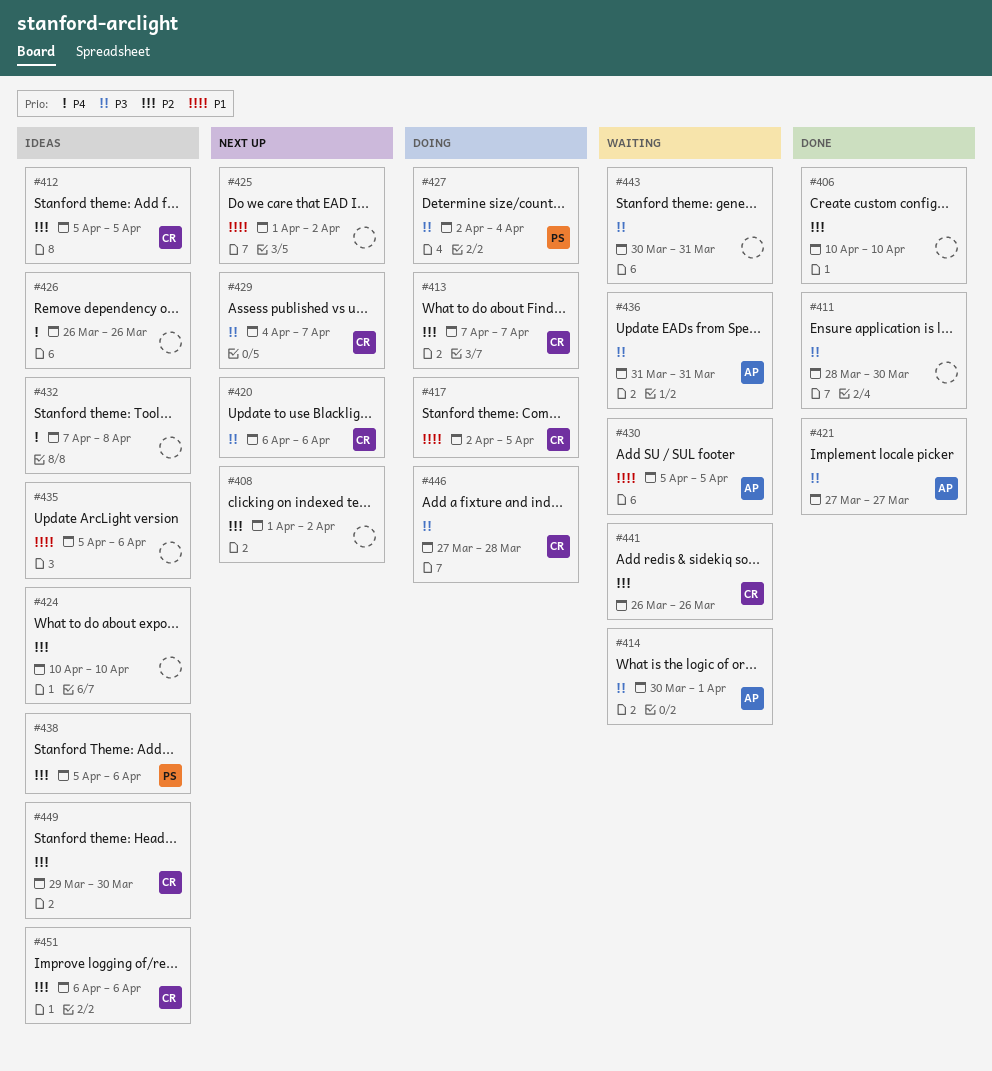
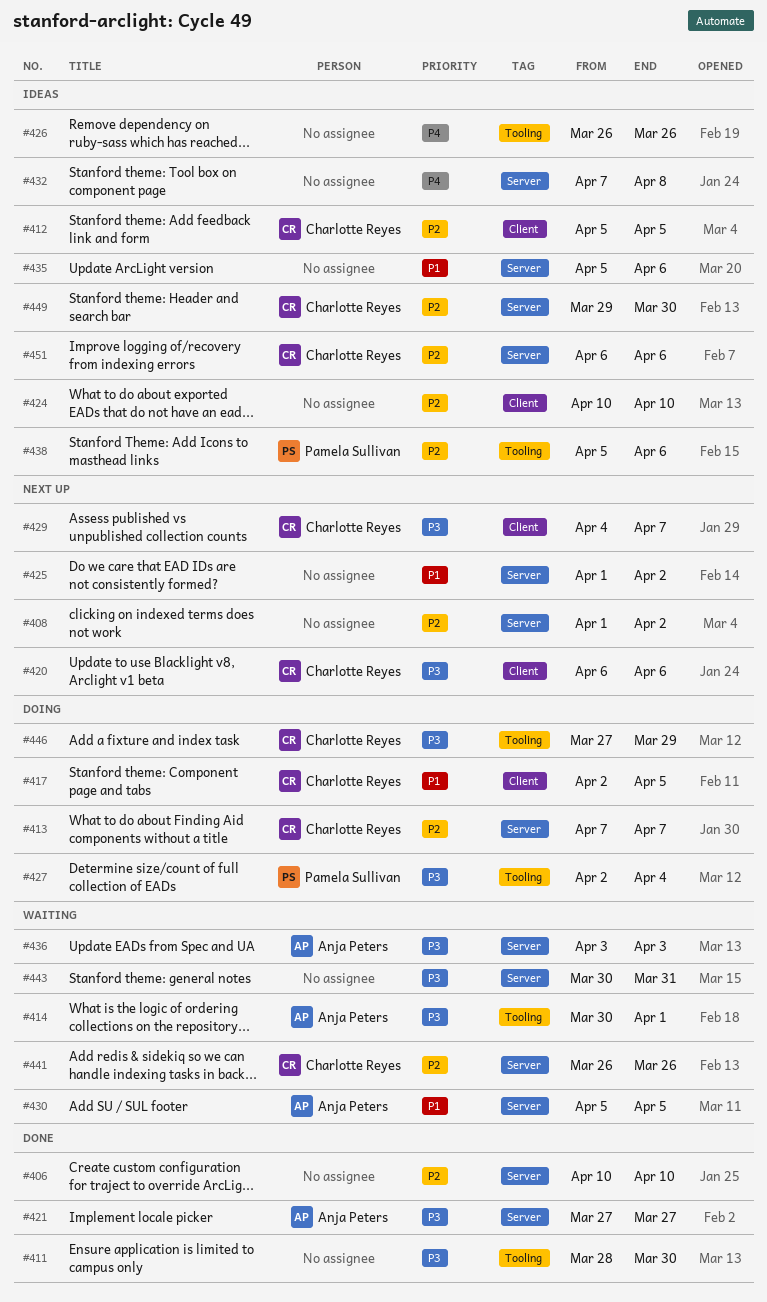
#436, start: Mar 31 -> Apr 3
#436, due: Mar 31 -> Apr 3
#446, due: Mar 28 -> Mar 29

